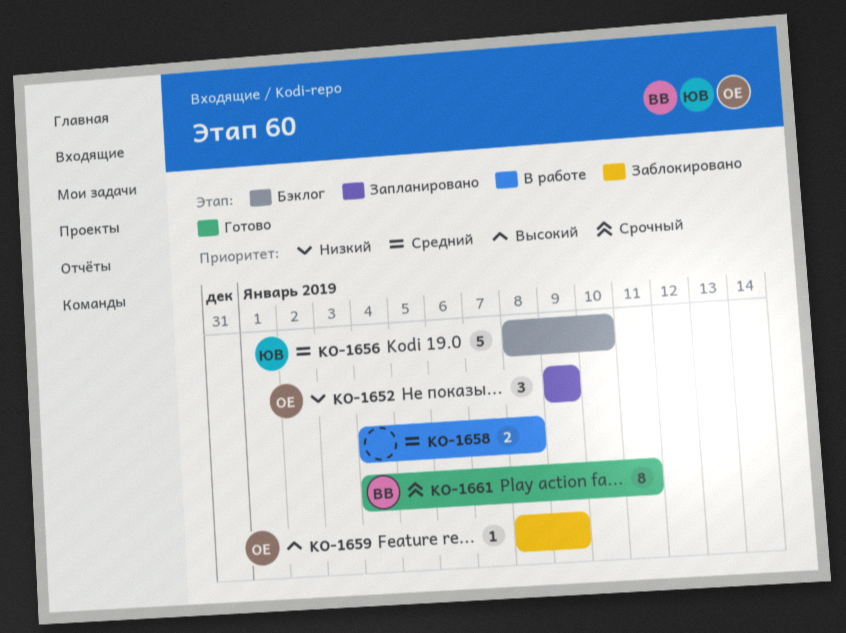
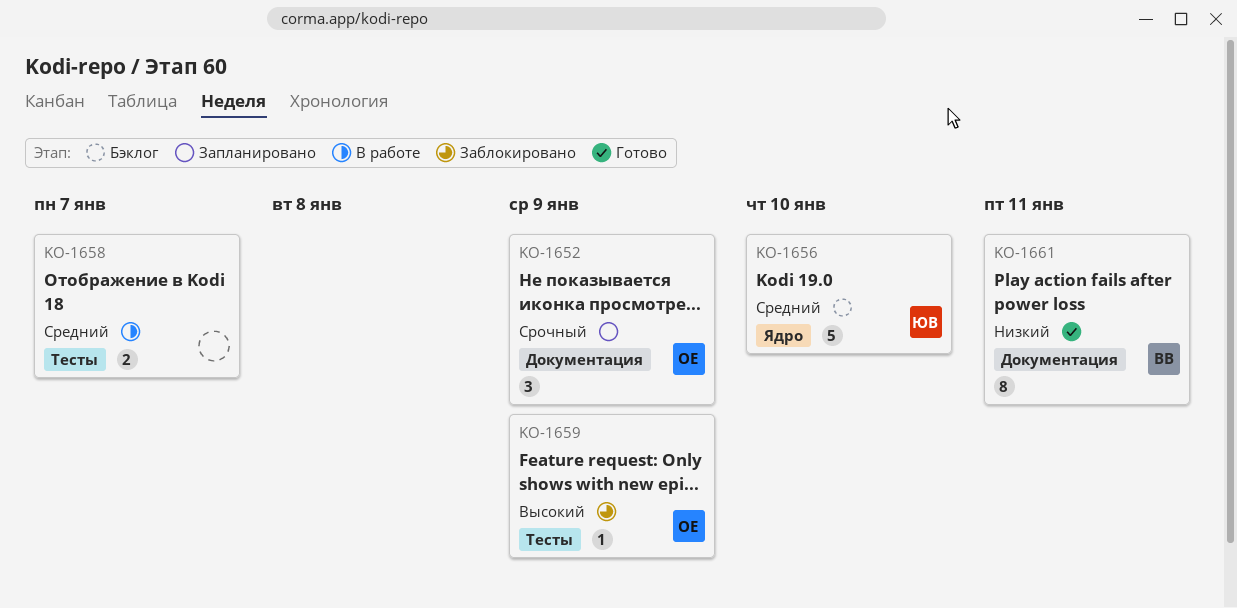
KO-1652, priority: Низкий -> Срочный
KO-1658, due: Jan 8 -> Jan 7
KO-1661, priority: Срочный -> Низкий

